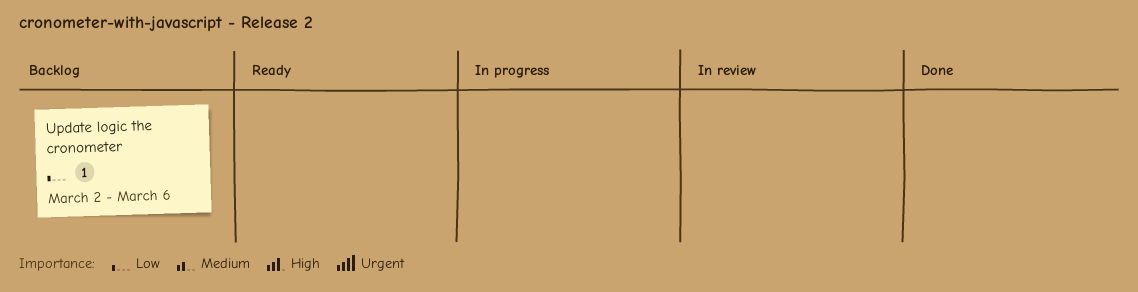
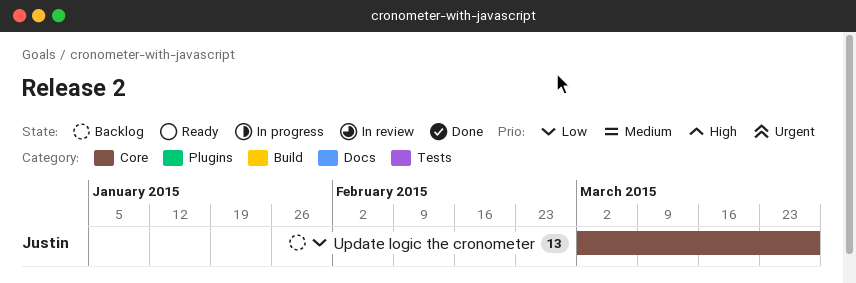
Update logic the cronometer, estimate: 1 -> 13
Update logic the cronometer, due: Mar 6 -> Mar 27

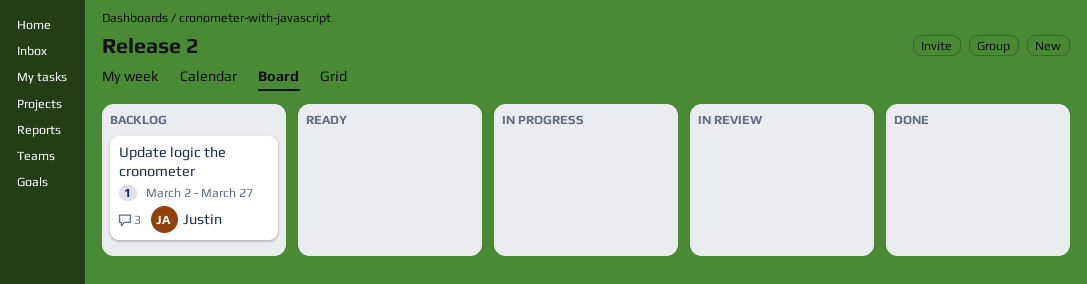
Update logic the cronometer, estimate: 13 -> 1

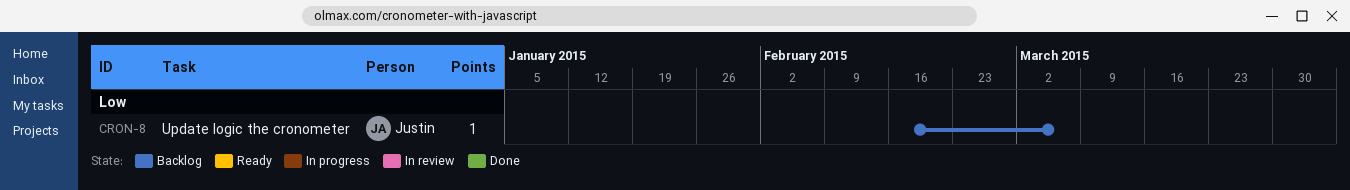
Update logic the cronometer, start: Mar 2 -> Feb 16
Update logic the cronometer, due: Mar 27 -> Mar 6

